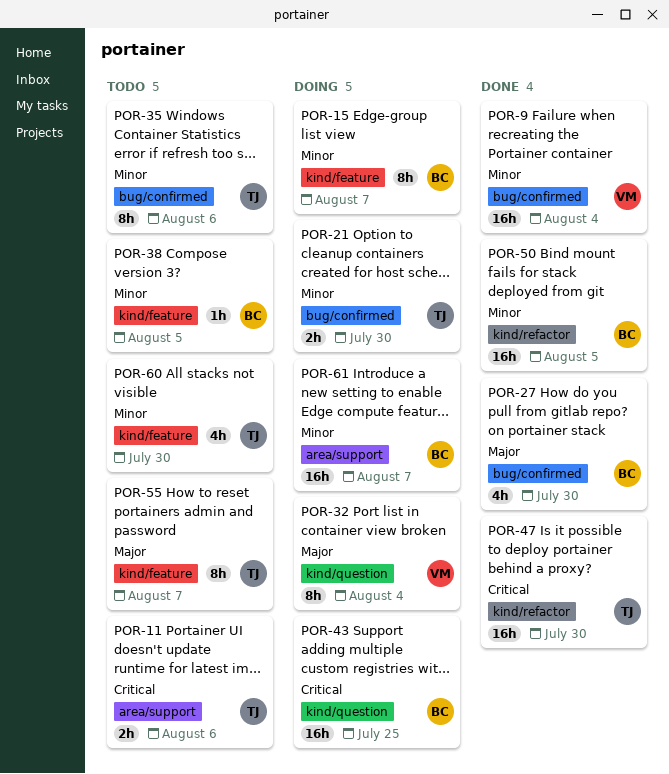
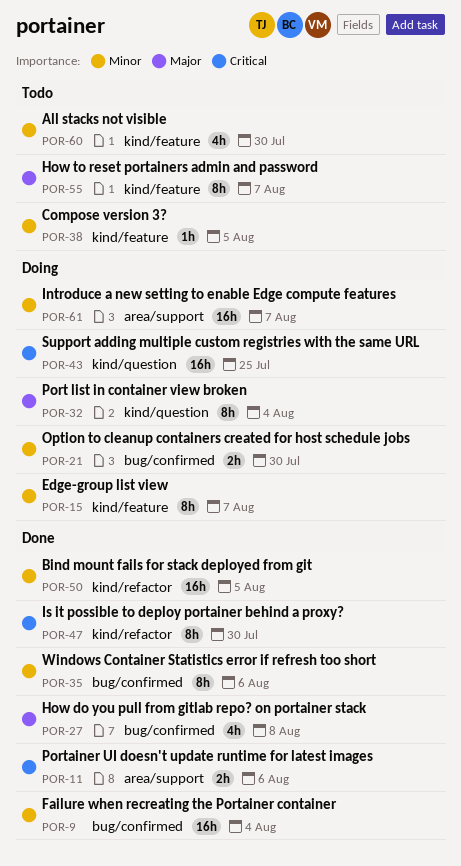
POR-11, status: Todo -> Done
POR-27, due: Jul 30 -> Aug 8
POR-35, status: Todo -> Done
POR-47, estimate: 16h -> 8h

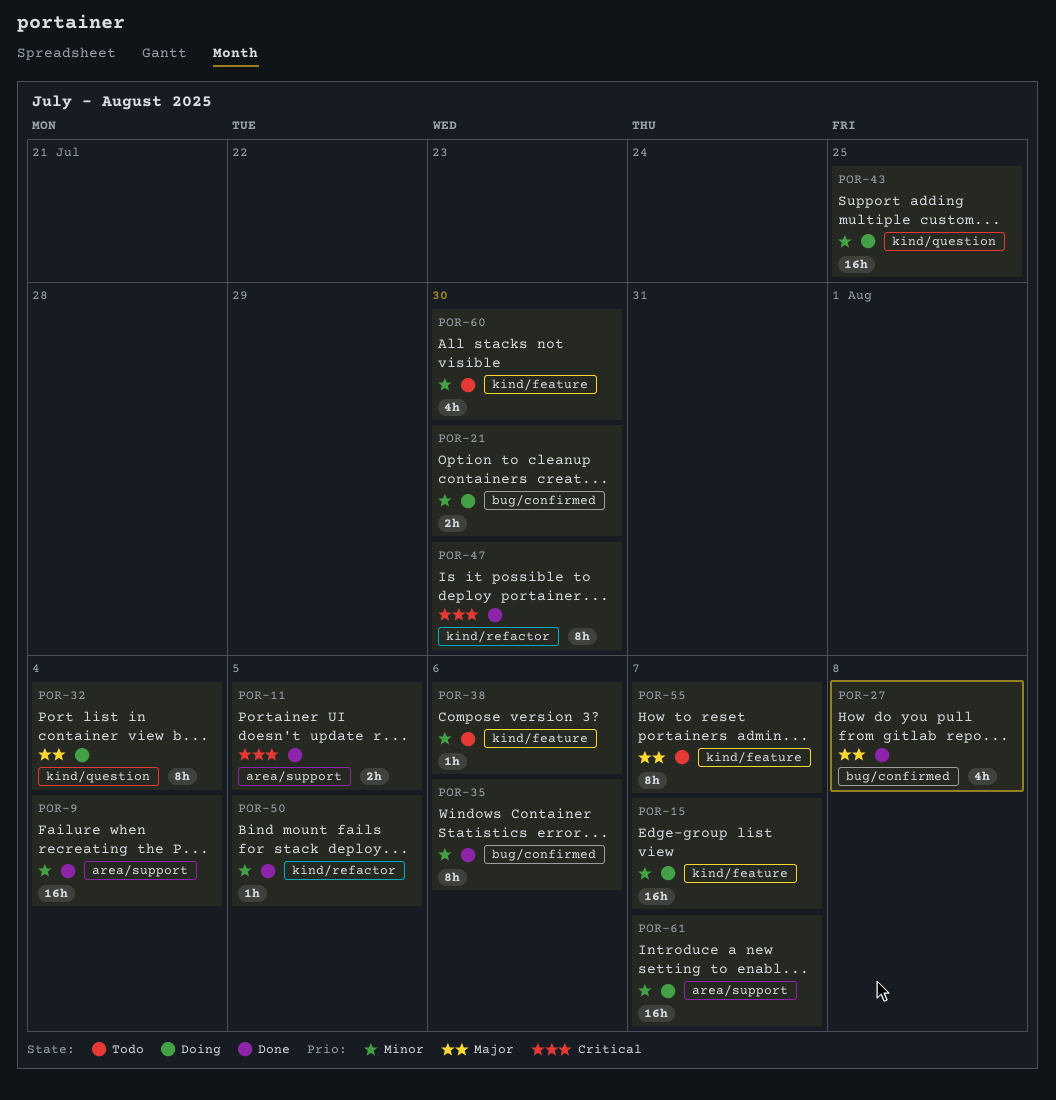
POR-9, label: bug/confirmed -> area/support
POR-11, due: Aug 6 -> Aug 5
POR-15, estimate: 8h -> 16h
POR-38, due: Aug 5 -> Aug 6
POR-43, priority: Critical -> Minor
POR-50, estimate: 16h -> 1h

